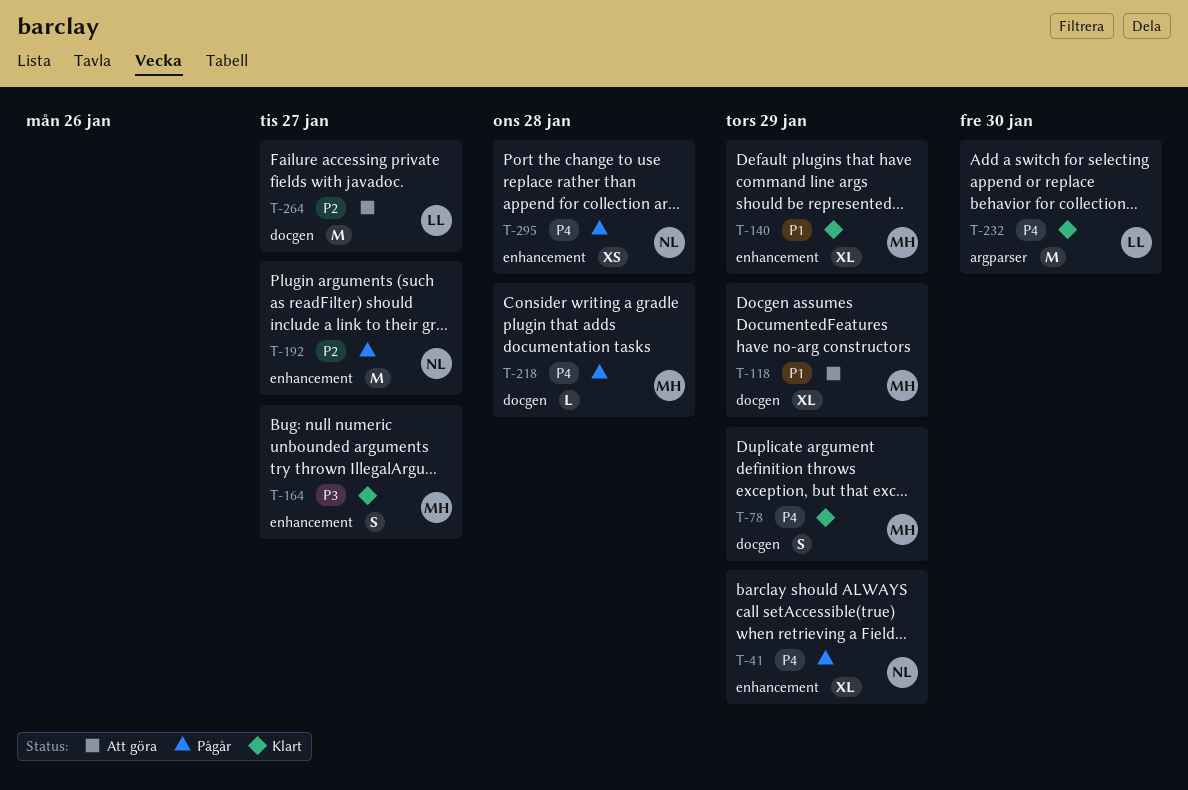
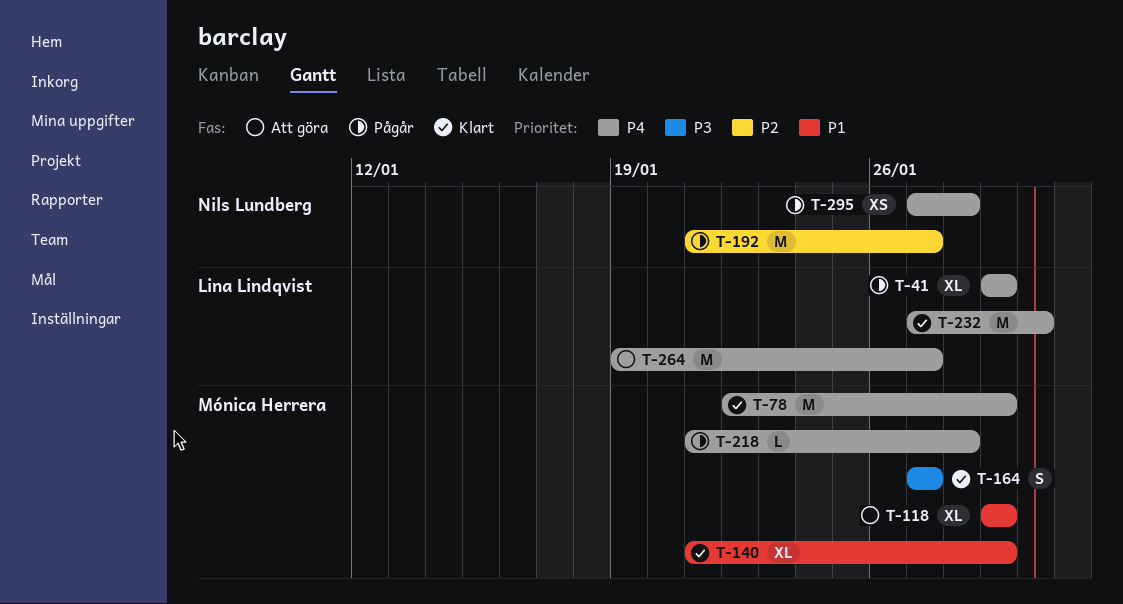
T-41, owner: Nils Lundberg -> Lina Lindqvist
T-78, estimate: S -> M
T-264, priority: P2 -> P4

